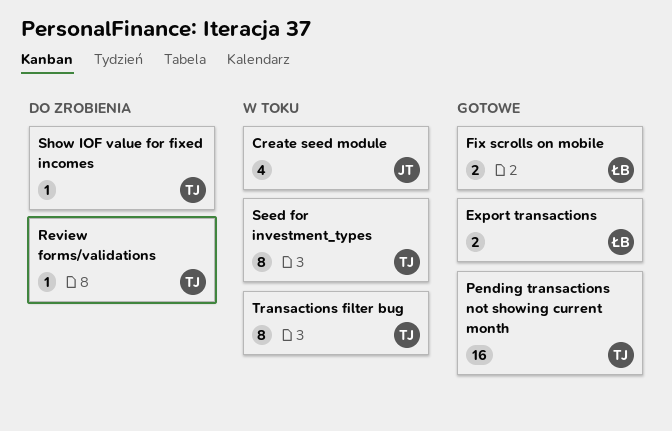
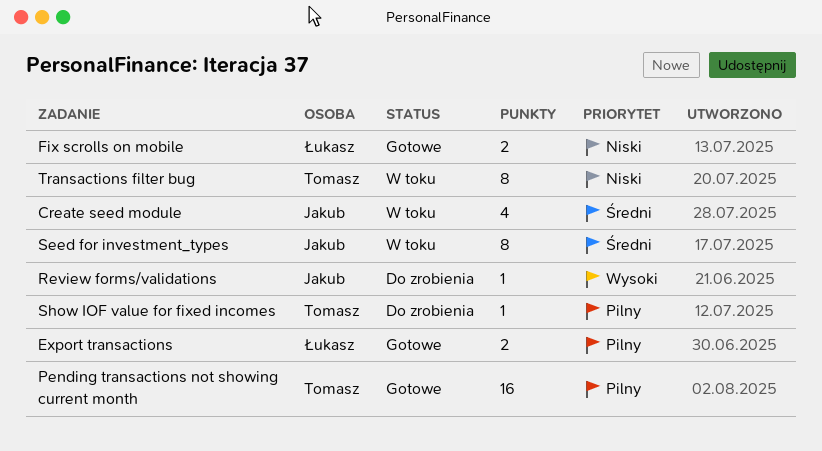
Review forms/validations, owner: Tomasz -> Jakub
Seed for investment_types, owner: Tomasz -> Jakub

